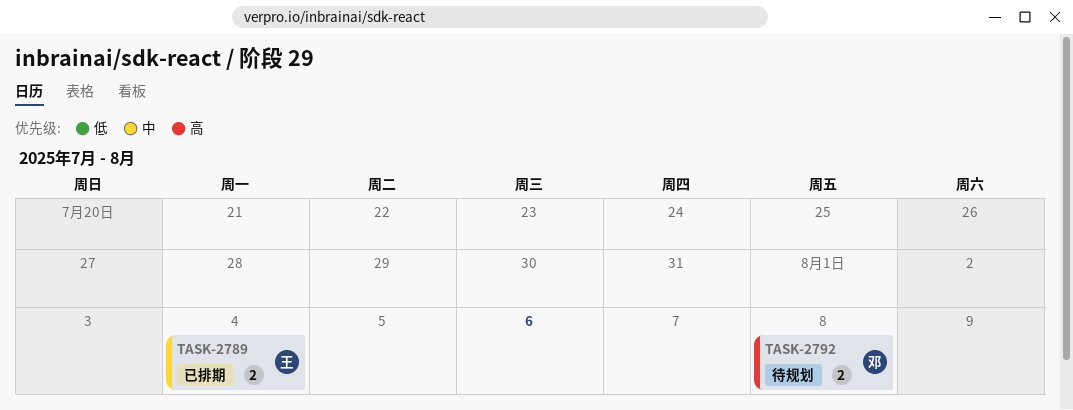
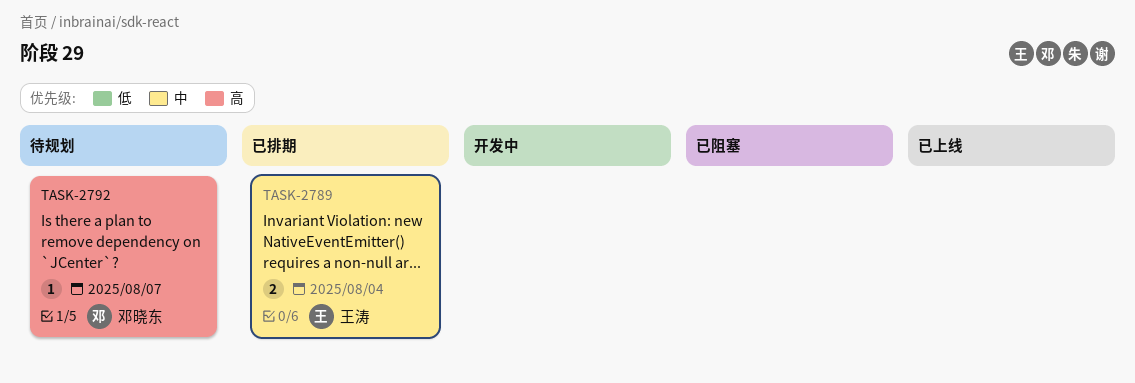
TASK-2792, estimate: 2 -> 1
TASK-2792, due: Aug 8 -> Aug 7

